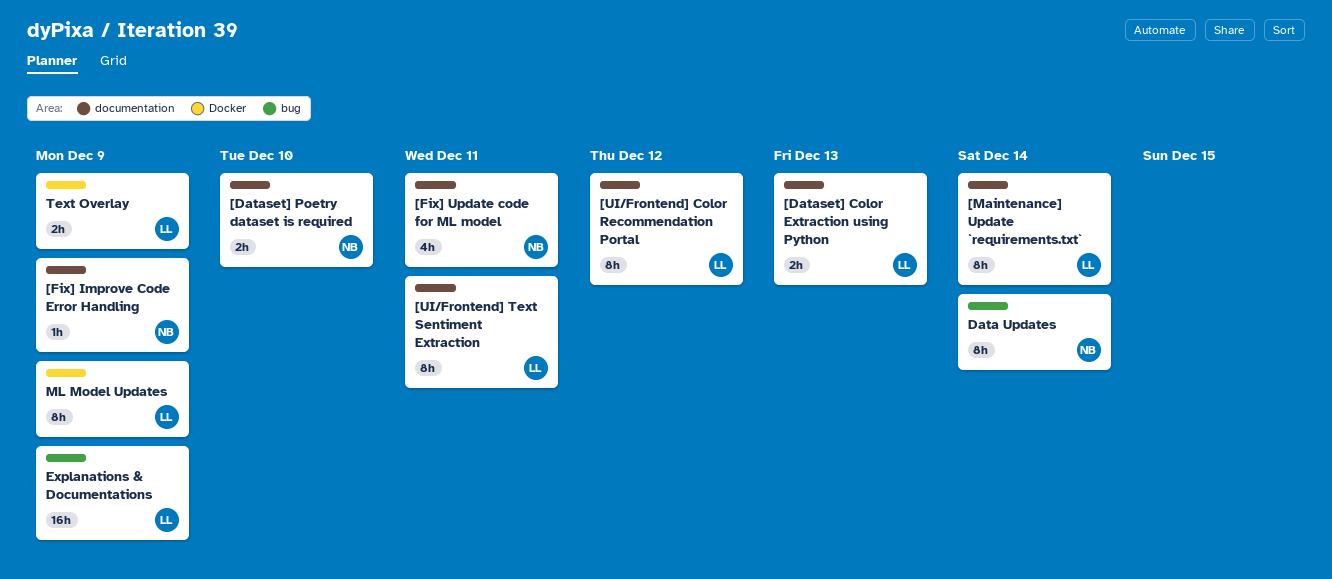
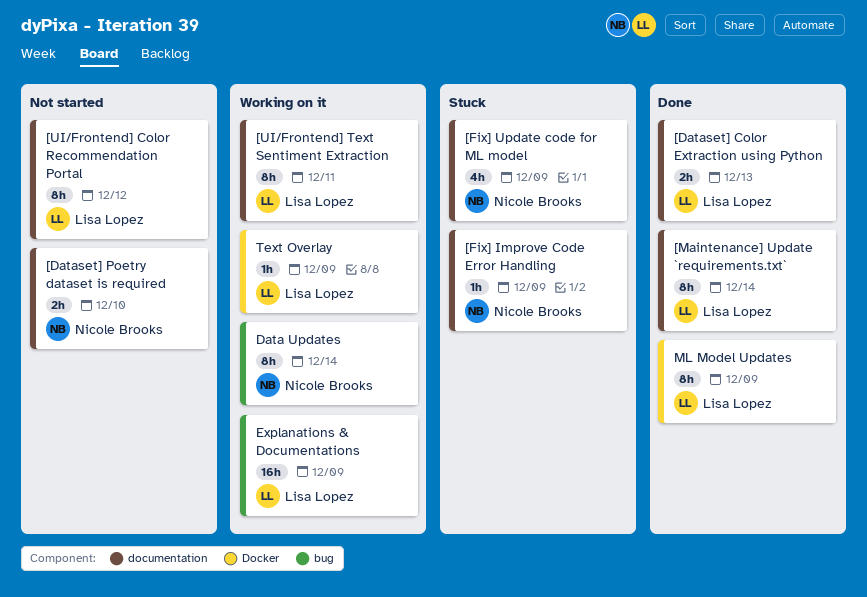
[Fix] Update code for ML model, due: Dec 11 -> Dec 9
Text Overlay, estimate: 2h -> 1h

